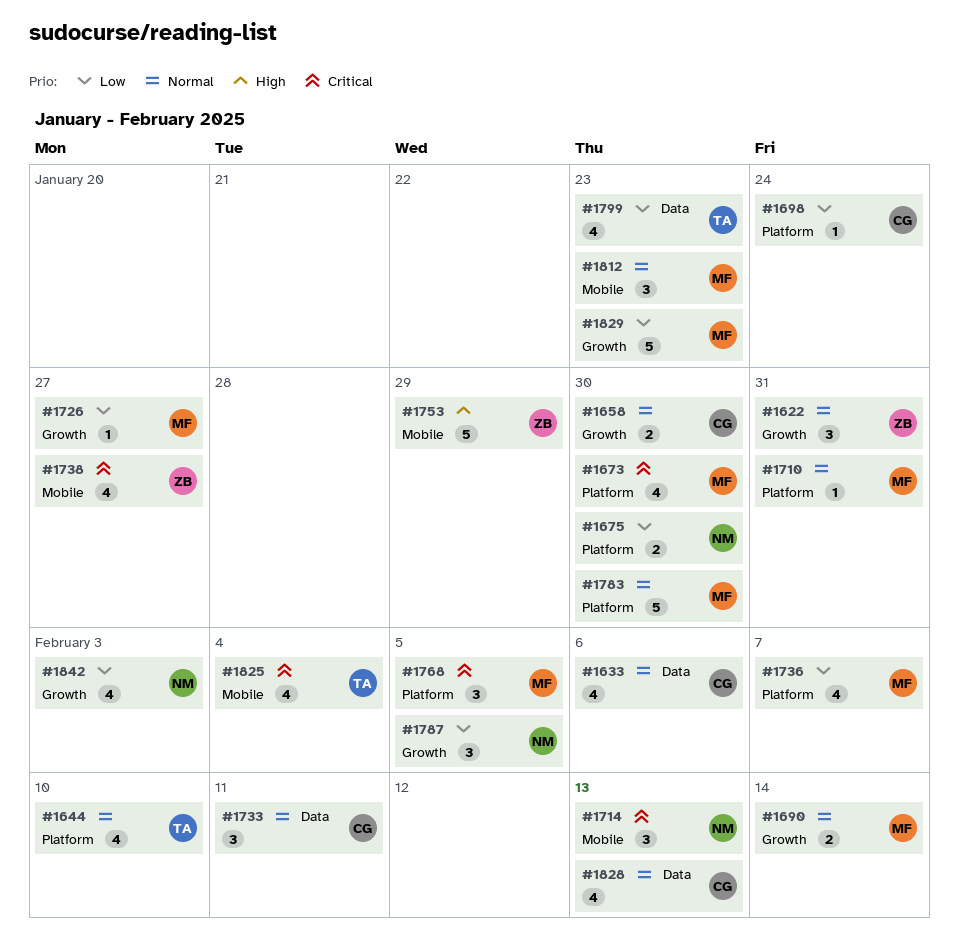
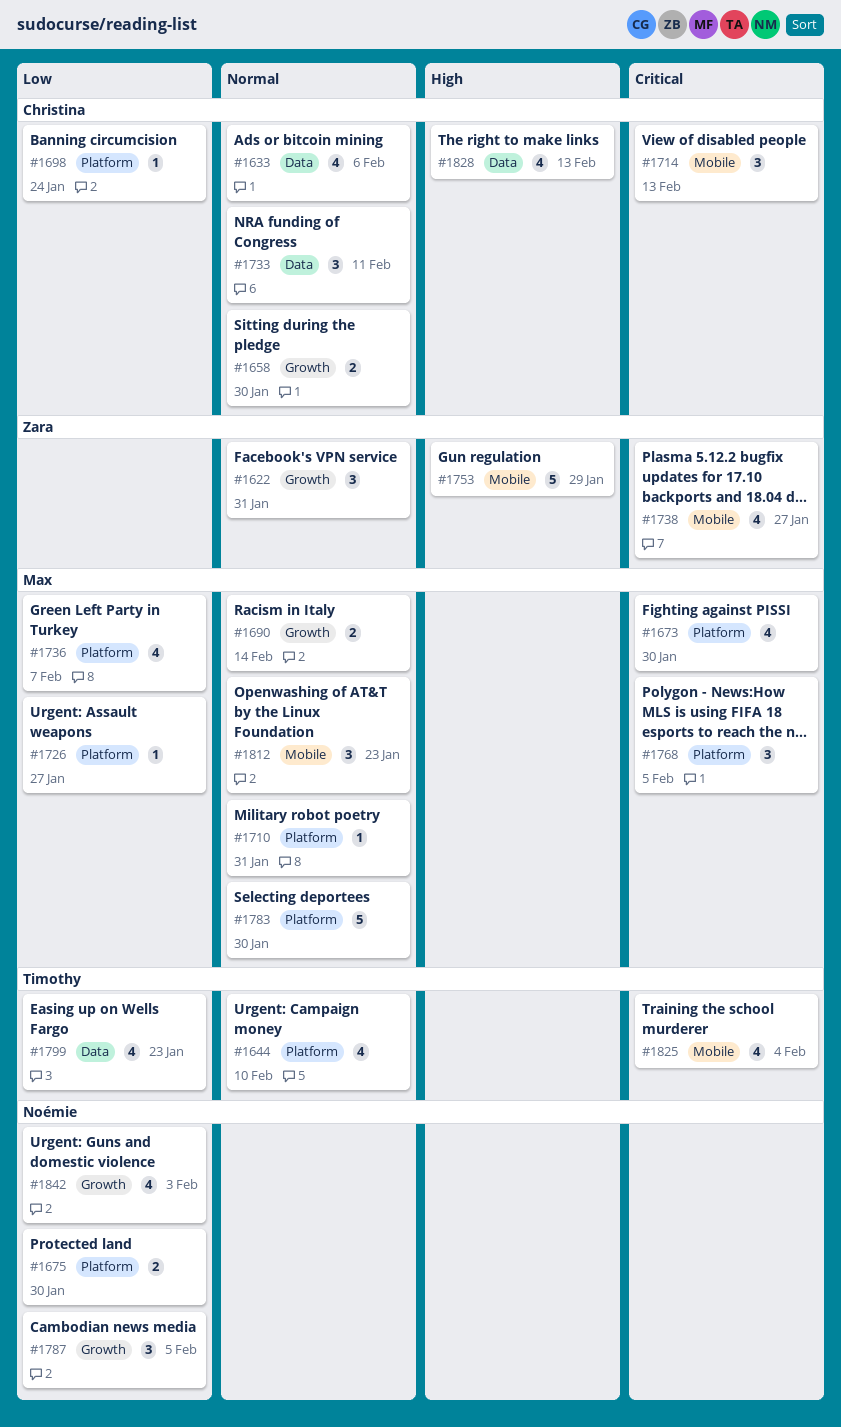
#1714, owner: Noémie -> Christina
#1726, label: Growth -> Platform
#1828, priority: Normal -> High
#1829: present -> none

